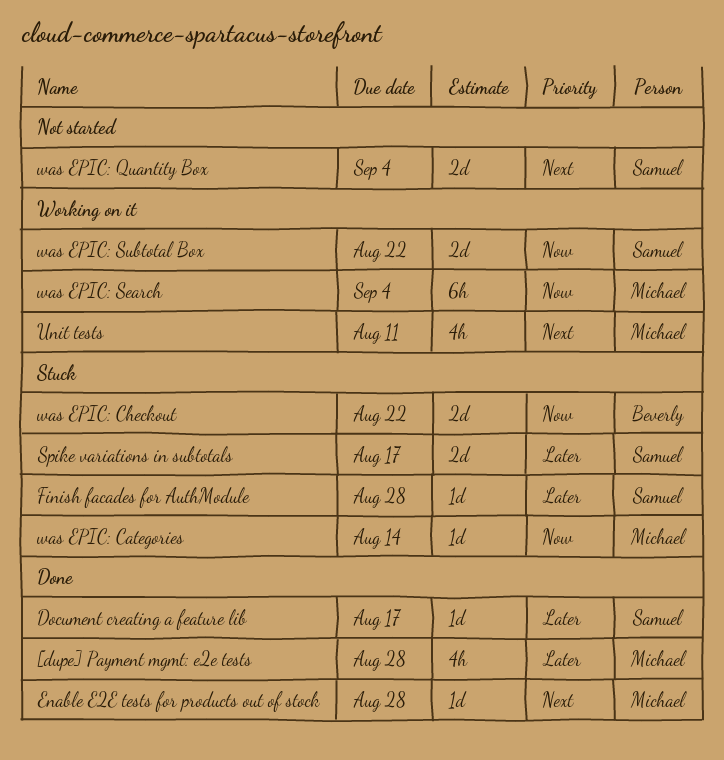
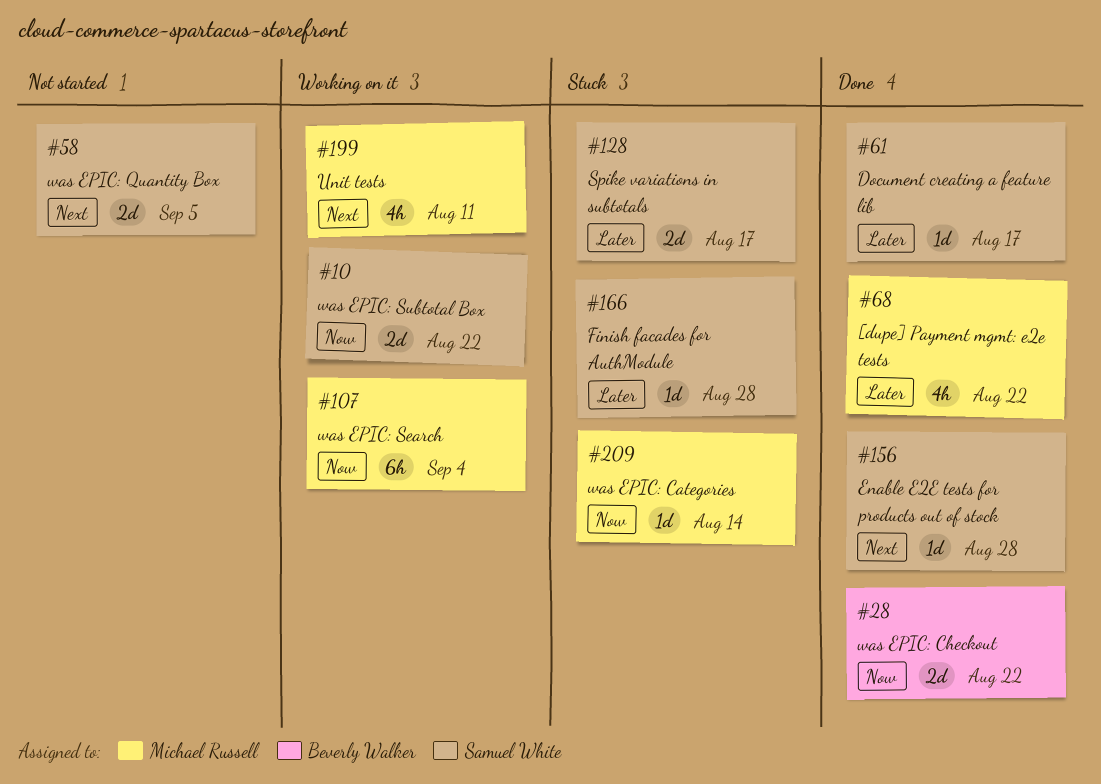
[dupe] Payment mgmt: e2e tests, due: Aug 28 -> Aug 22
Enable E2E tests for products out of stock, owner: Michael Russell -> Samuel White
was EPIC: Checkout, status: Stuck -> Done
was EPIC: Quantity Box, due: Sep 4 -> Sep 5

